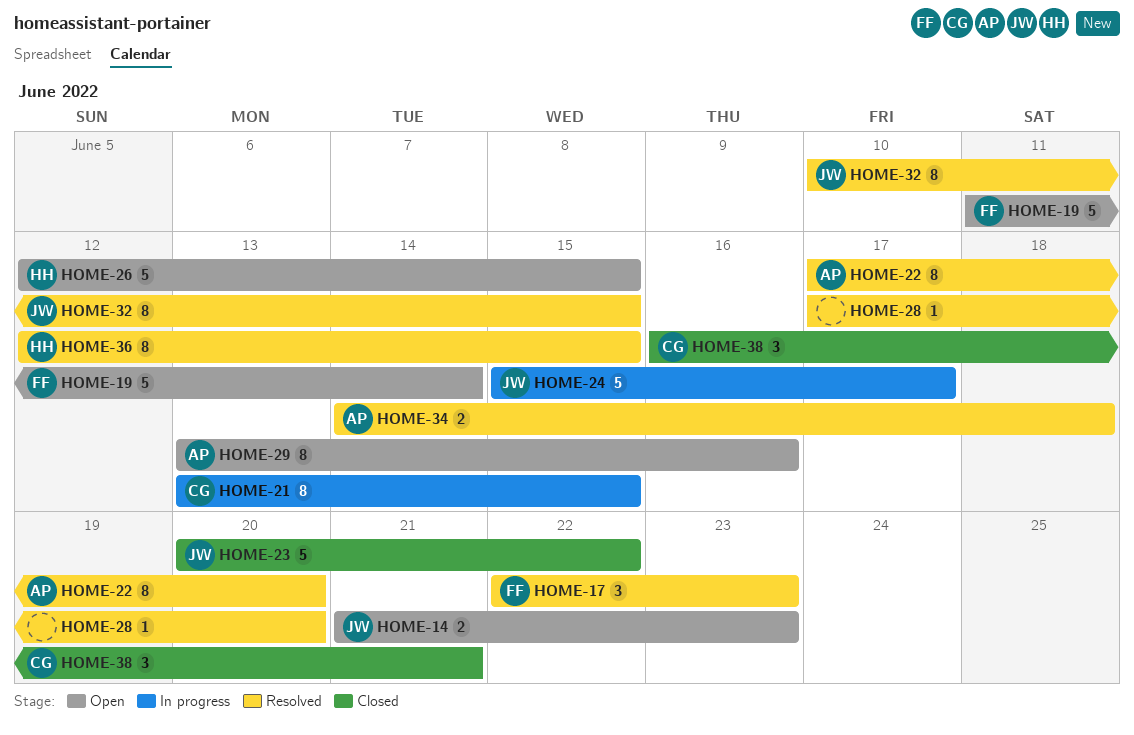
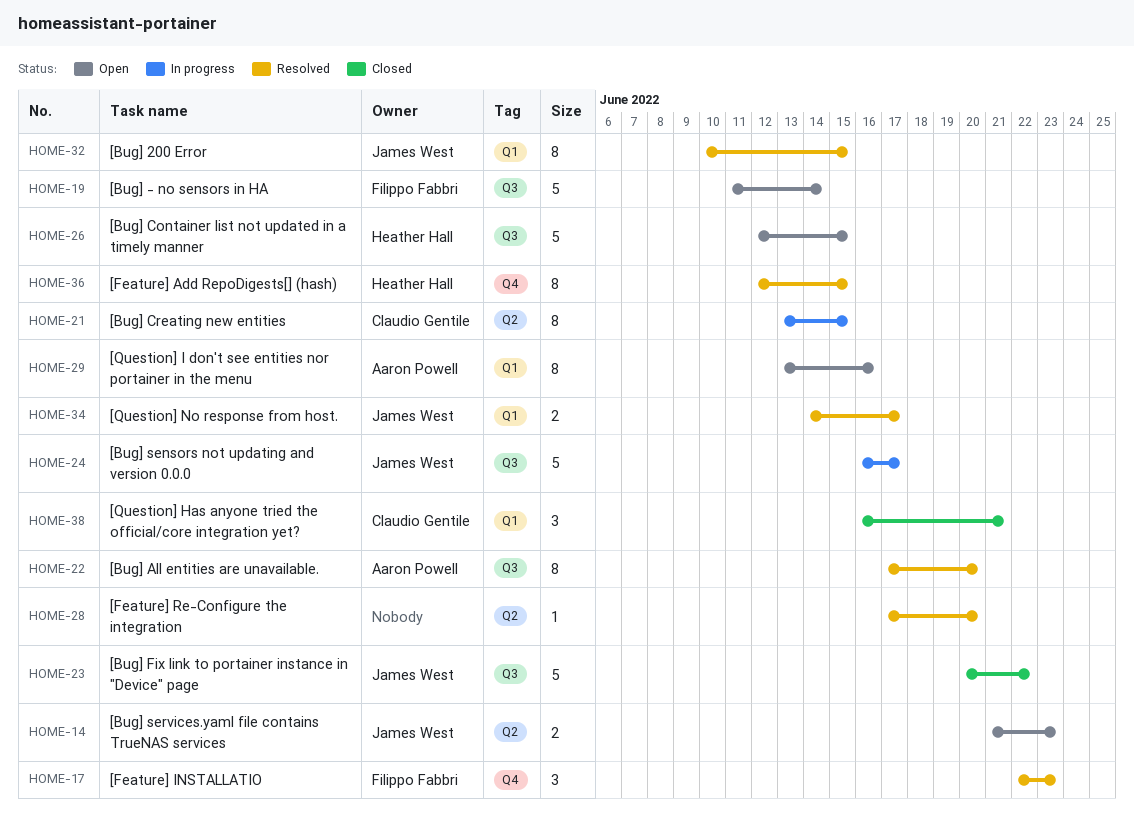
HOME-24, start: Jun 15 -> Jun 16
HOME-34, owner: Aaron Powell -> James West
HOME-34, due: Jun 18 -> Jun 17

